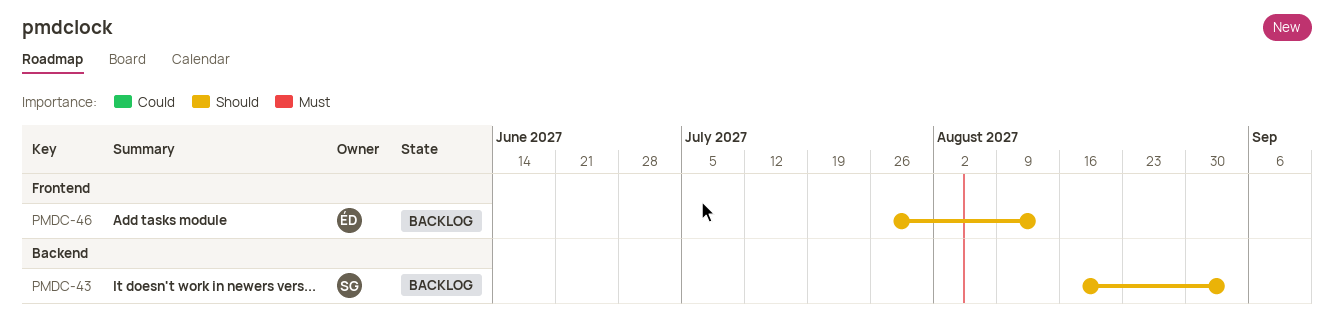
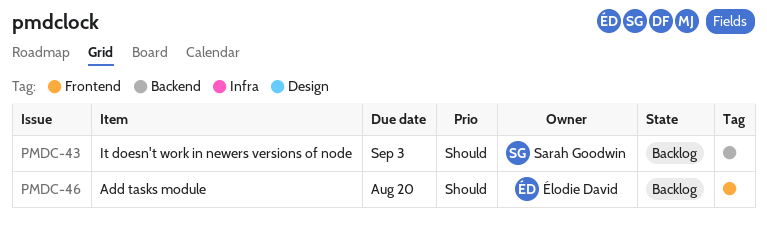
PMDC-46, due: Aug 13 -> Aug 20

